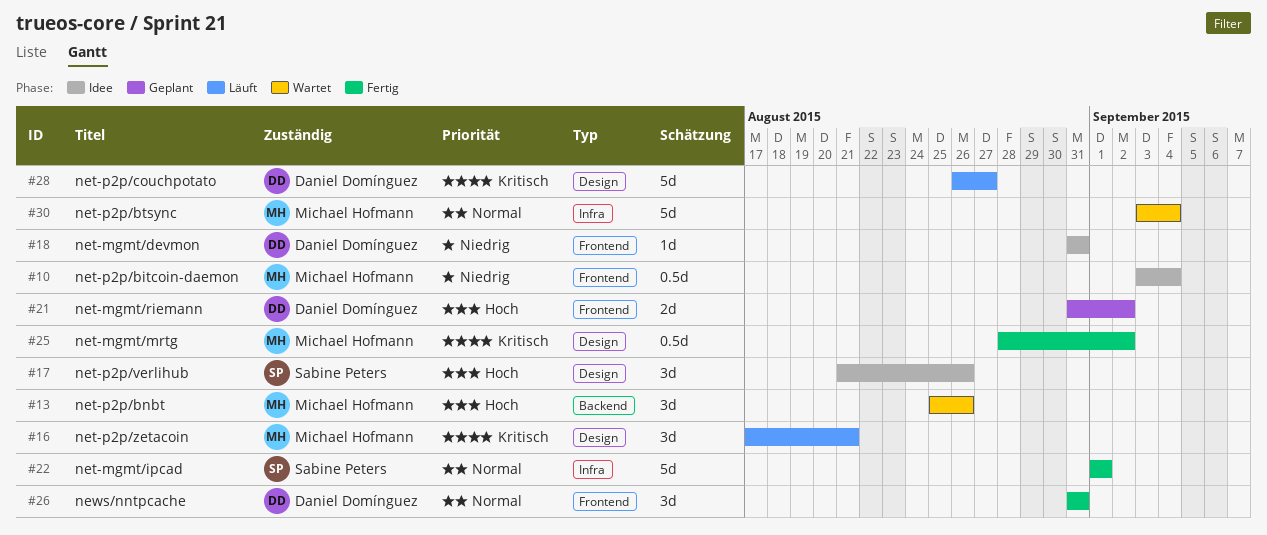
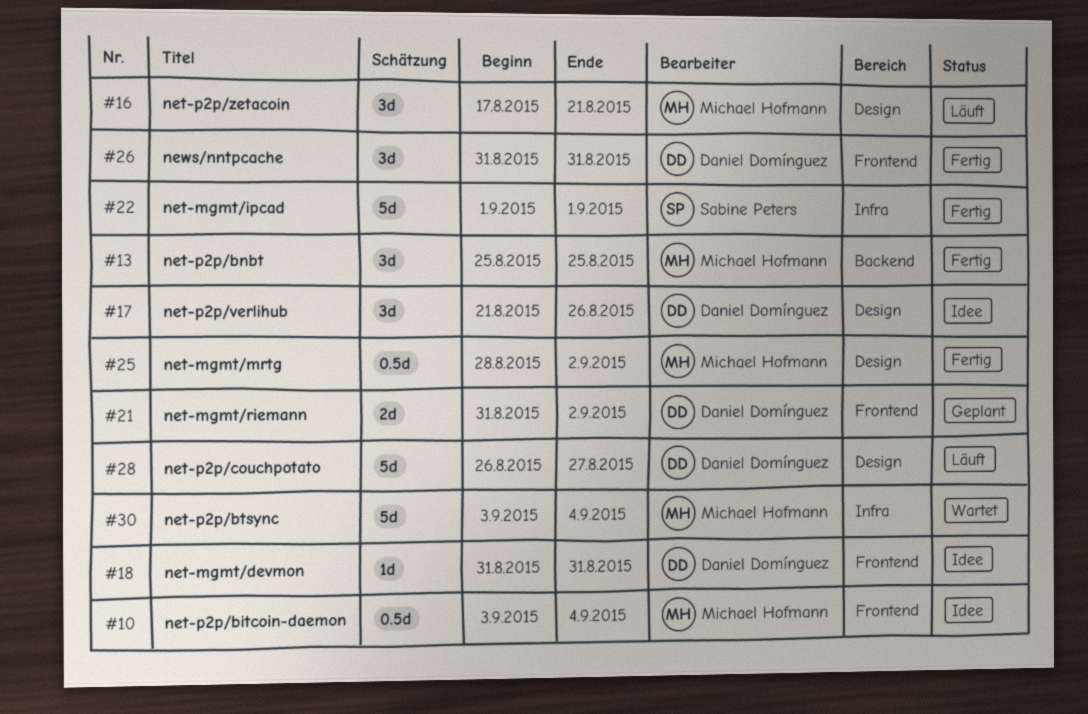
#13, status: Wartet -> Fertig
#13, due: Aug 26 -> Aug 25
#17, owner: Sabine Peters -> Daniel Domínguez

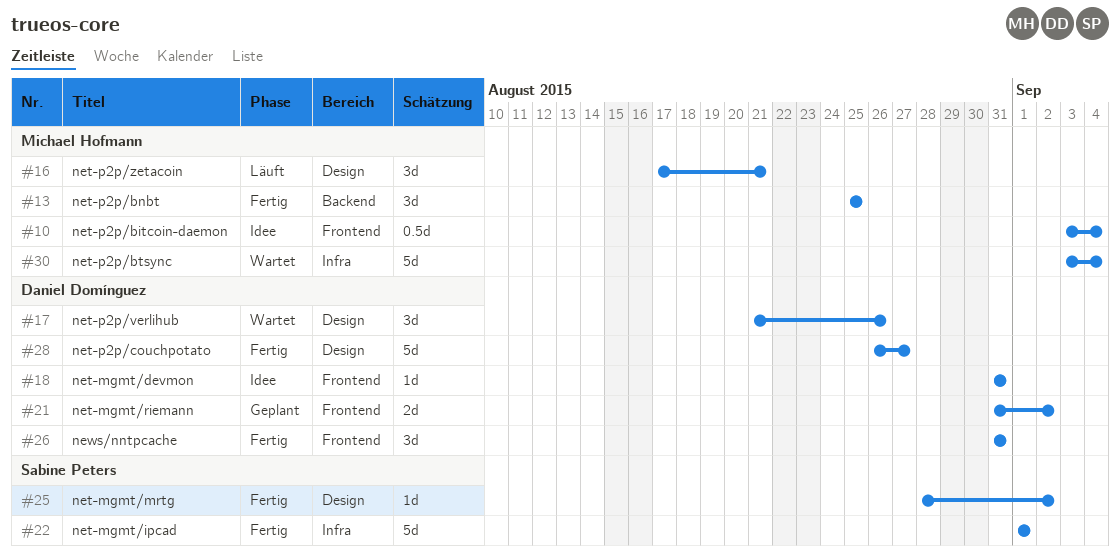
#17, status: Idee -> Wartet
#25, owner: Michael Hofmann -> Sabine Peters
#25, estimate: 0.5d -> 1d
#28, status: Läuft -> Fertig

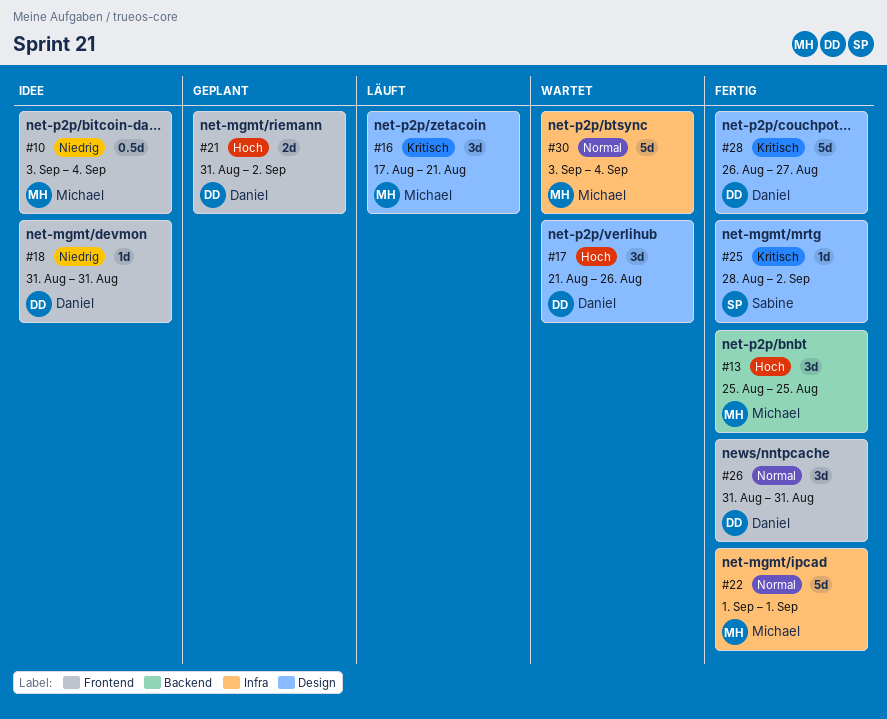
#22, owner: Sabine Peters -> Michael Hofmann

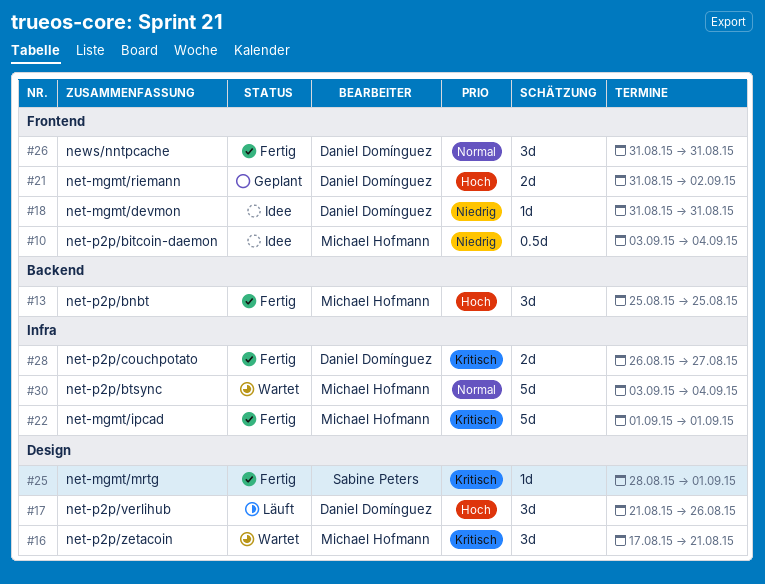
#16, status: Läuft -> Wartet
#17, status: Wartet -> Läuft
#22, priority: Normal -> Kritisch
#25, due: Sep 2 -> Sep 1
#28, label: Design -> Infra
#28, estimate: 5d -> 2d

